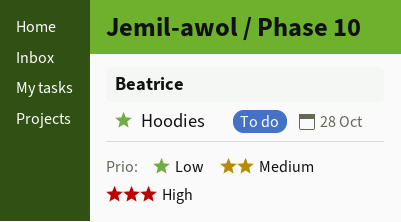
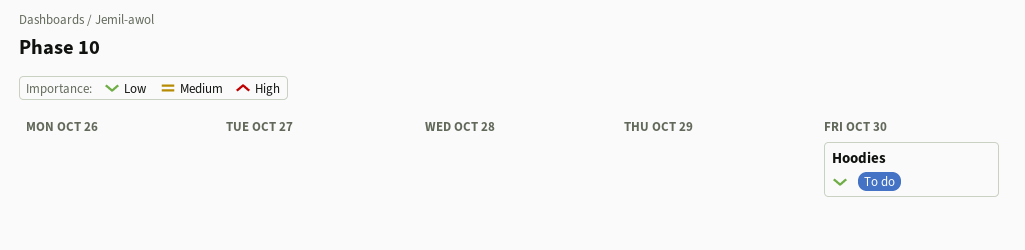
Hoodies, due: Oct 28 -> Oct 30

